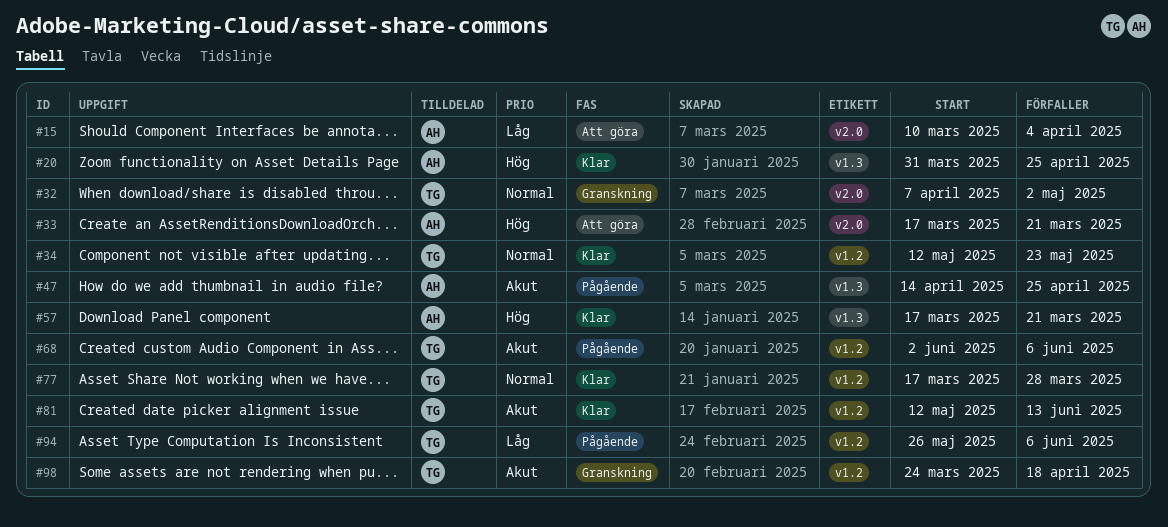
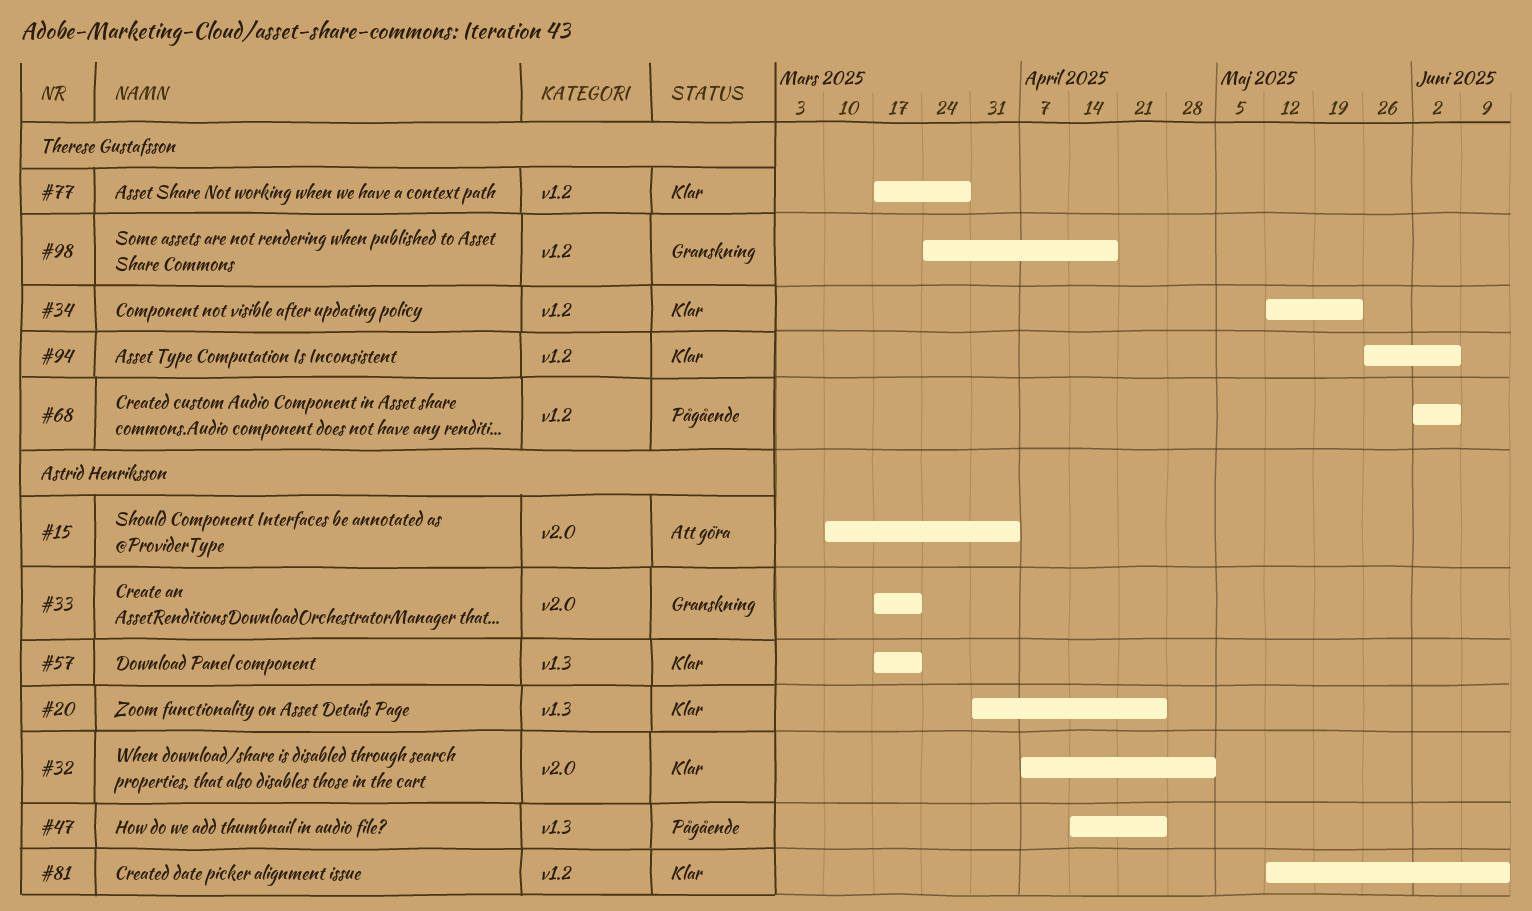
#32, status: Granskning -> Klar
#32, owner: Therese Gustafsson -> Astrid Henriksson
#33, status: Att göra -> Granskning
#81, owner: Therese Gustafsson -> Astrid Henriksson
#94, status: Pågående -> Klar

